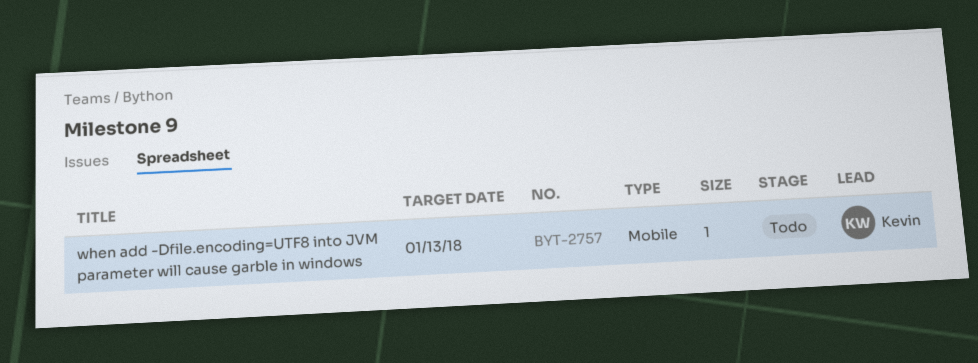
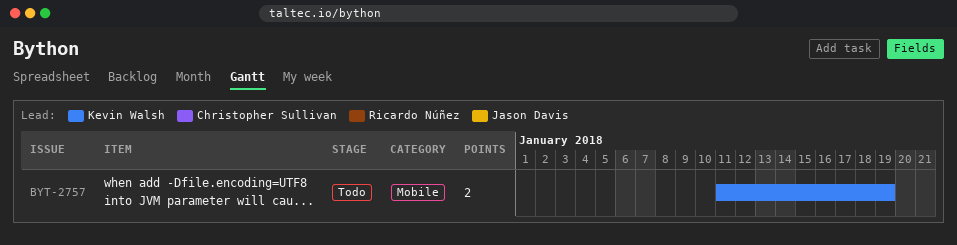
BYT-2757, estimate: 1 -> 2
BYT-2757, due: Jan 13 -> Jan 19

